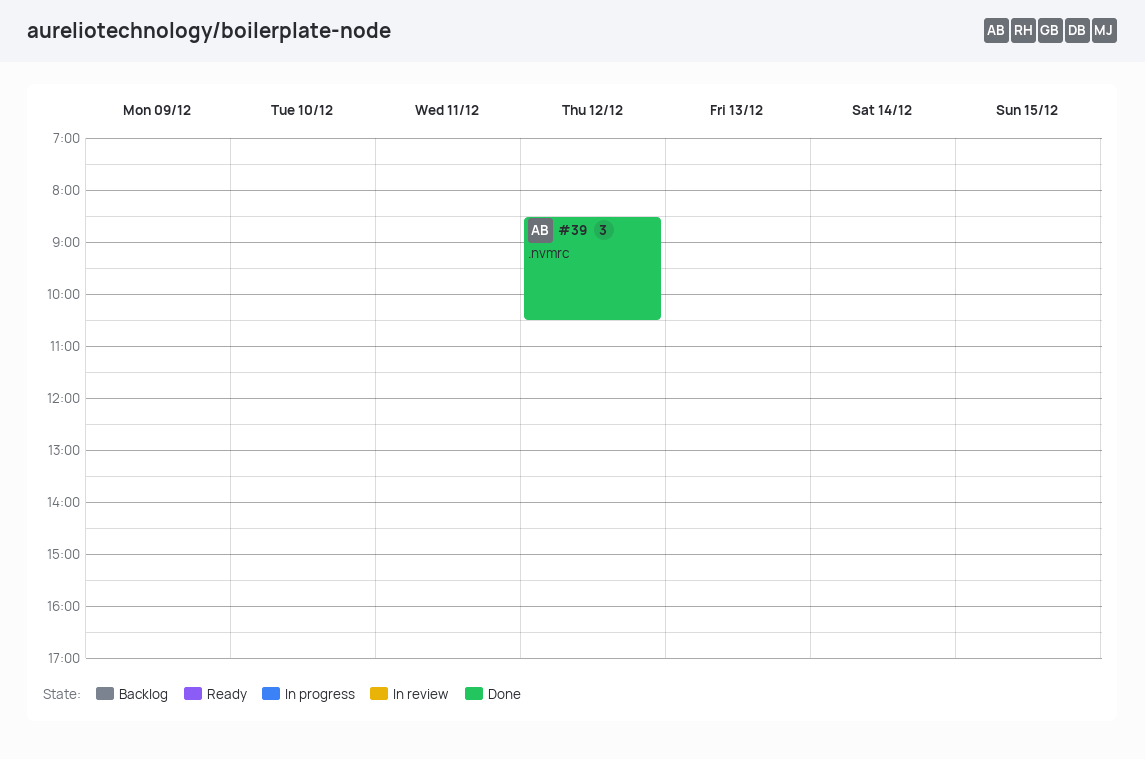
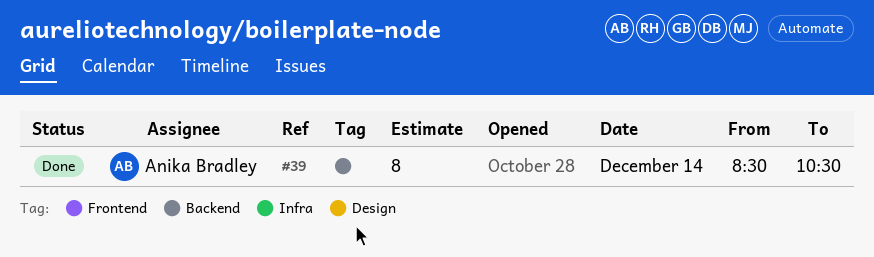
#39, estimate: 3 -> 8
#39, day: Dec 12 -> Dec 14

